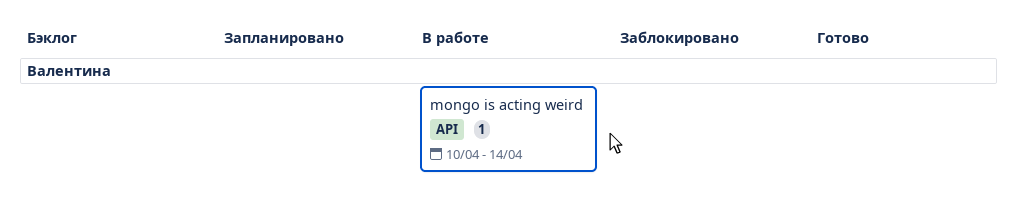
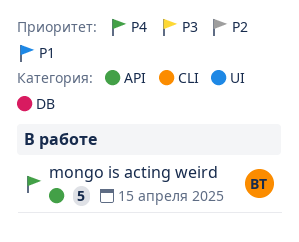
mongo is acting weird, estimate: 1 -> 5
mongo is acting weird, due: Apr 14 -> Apr 15

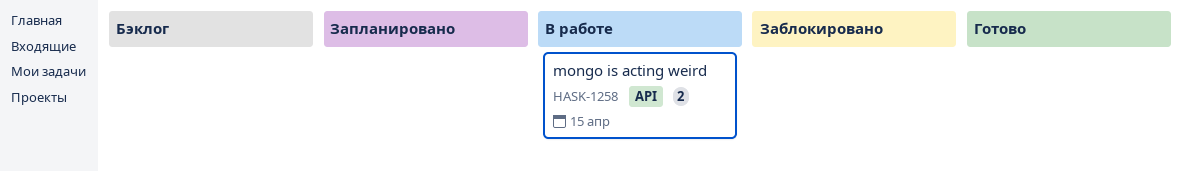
mongo is acting weird, estimate: 5 -> 2

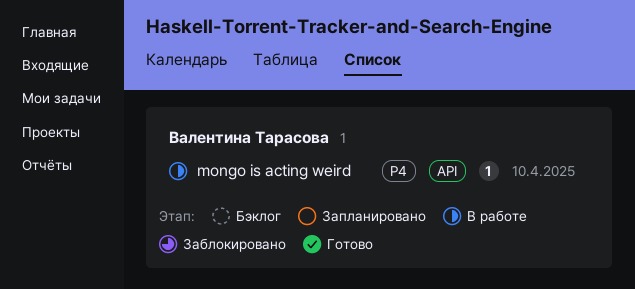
mongo is acting weird, estimate: 2 -> 1
mongo is acting weird, due: Apr 15 -> Apr 10

